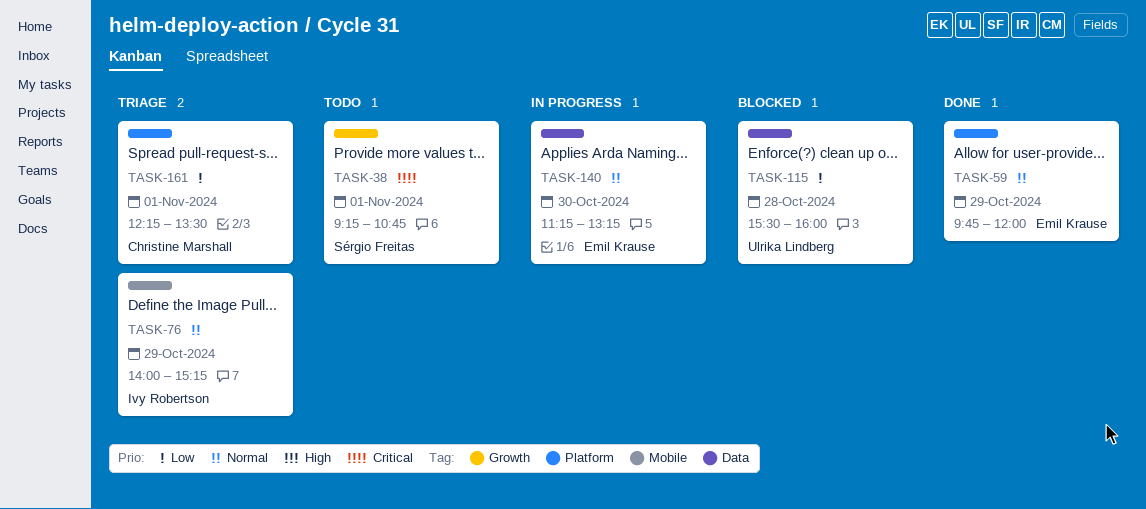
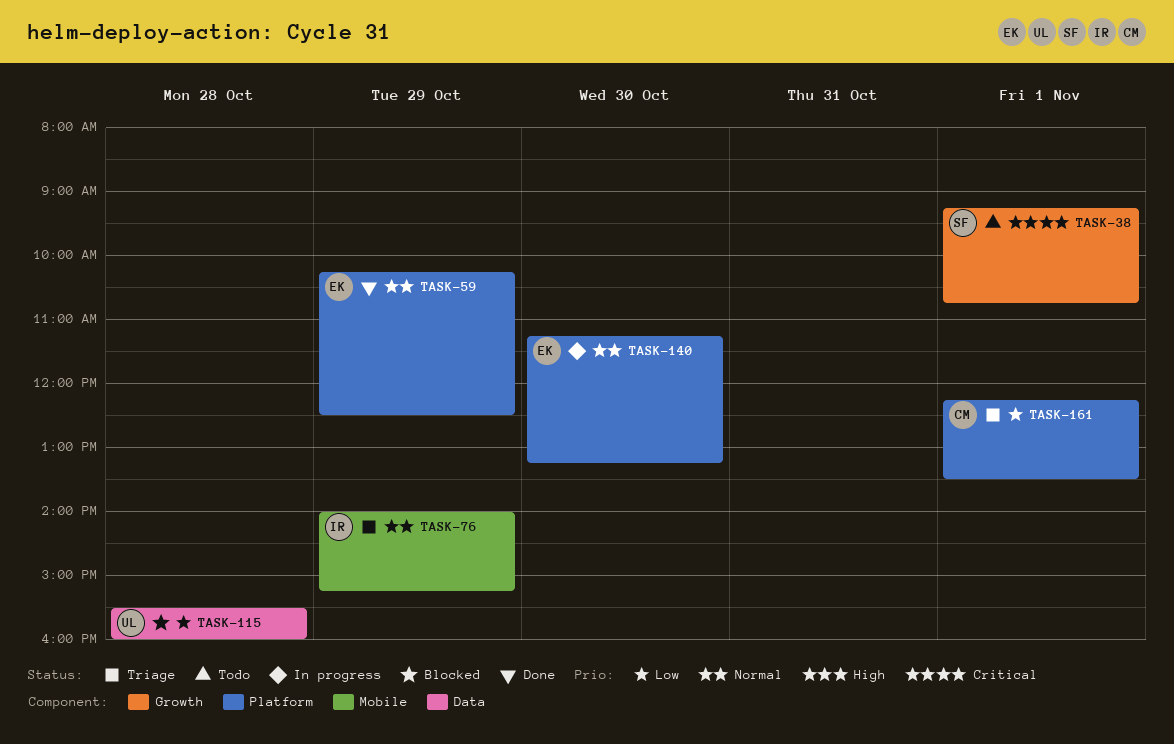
TASK-59, begins: 09:45 -> 10:15
TASK-59, ends: 12:00 -> 12:30
TASK-140, label: Data -> Platform

